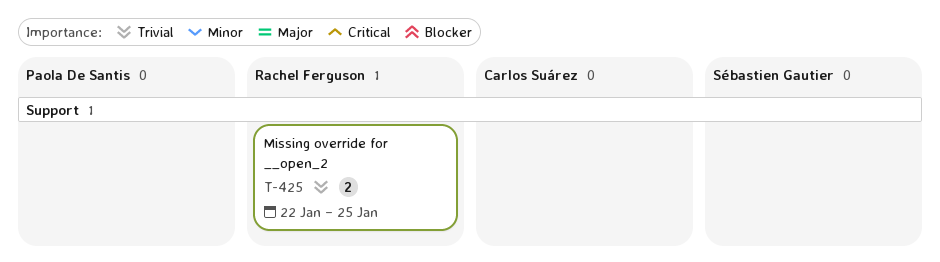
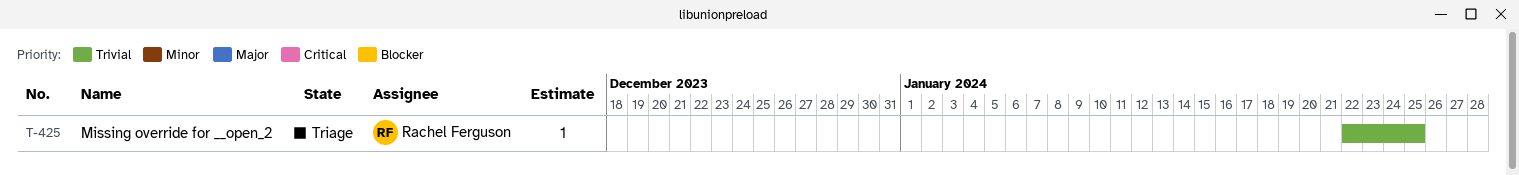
T-425, estimate: 2 -> 1

